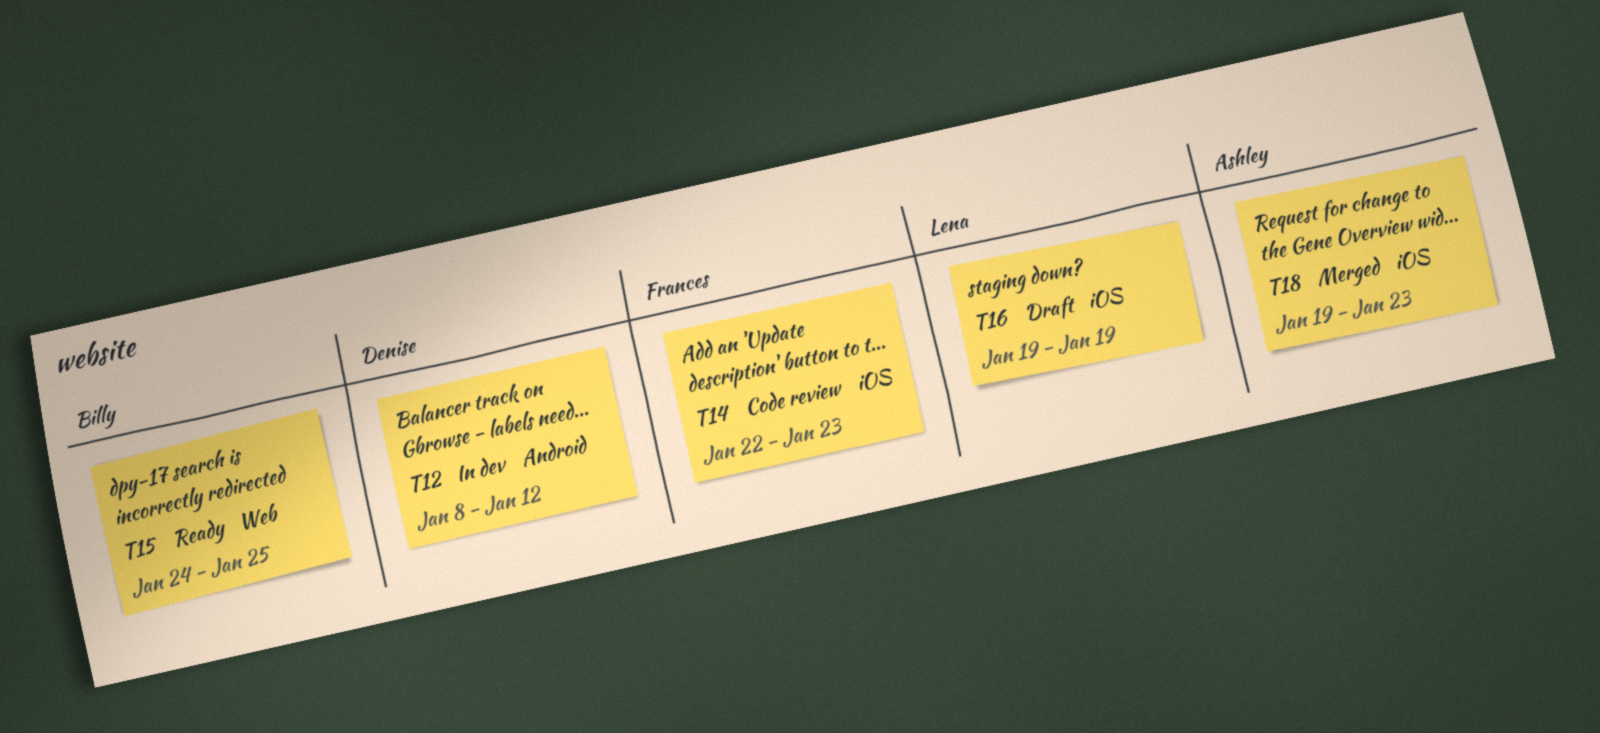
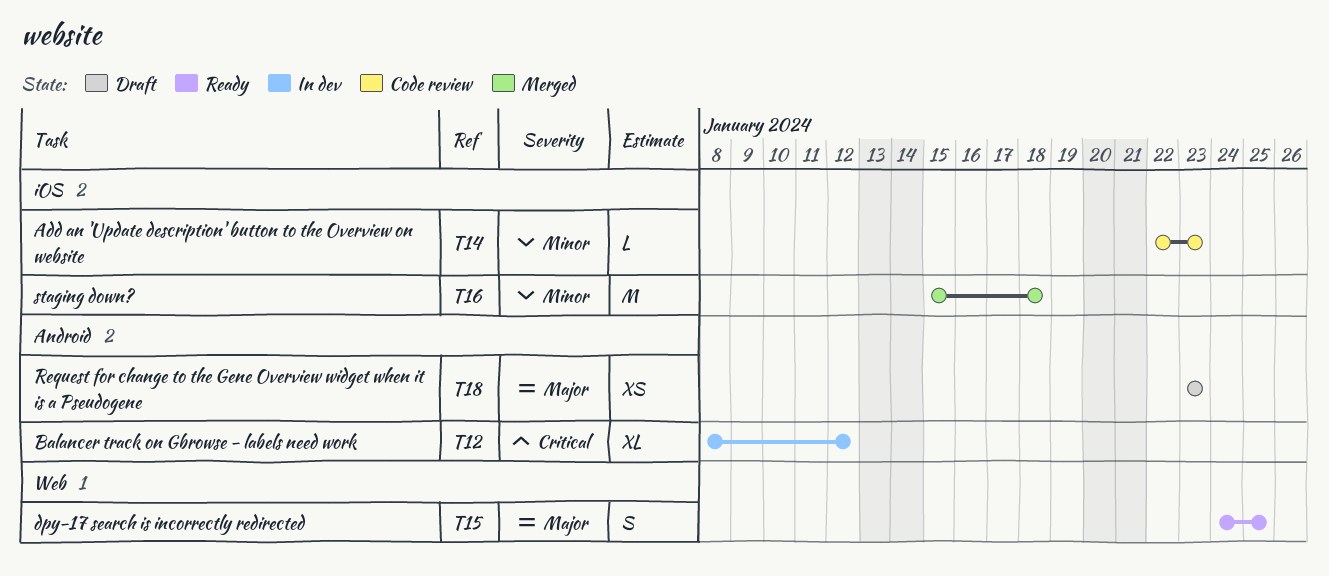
T16, status: Draft -> Merged
T16, start: Jan 19 -> Jan 15
T16, due: Jan 19 -> Jan 18
T18, status: Merged -> Draft
T18, label: iOS -> Android
T18, start: Jan 19 -> Jan 23

